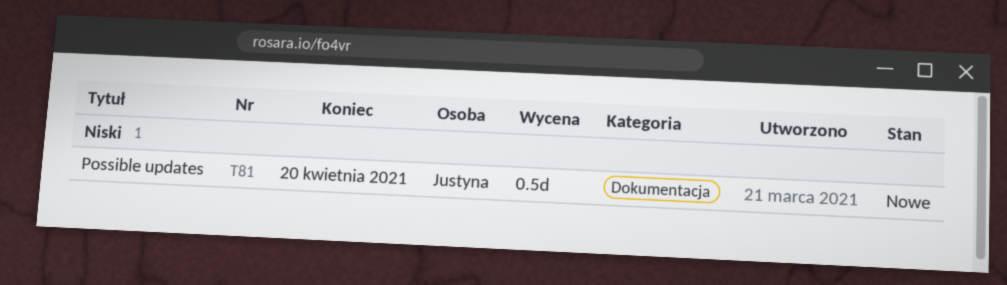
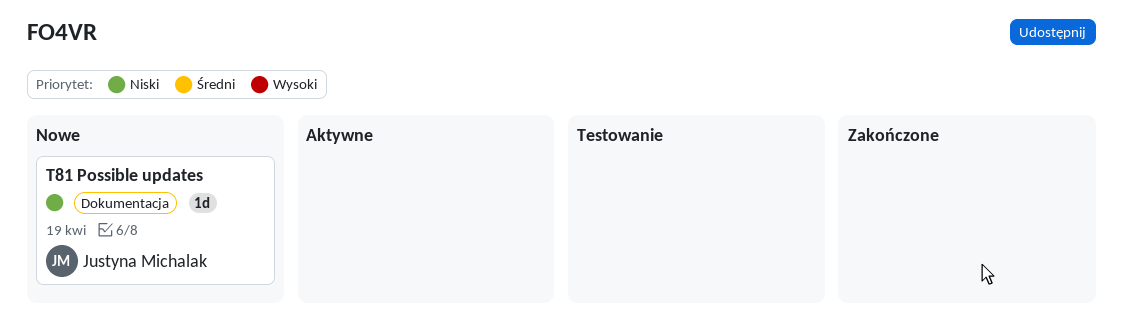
T81, estimate: 0.5d -> 1d
T81, due: Apr 20 -> Apr 19

